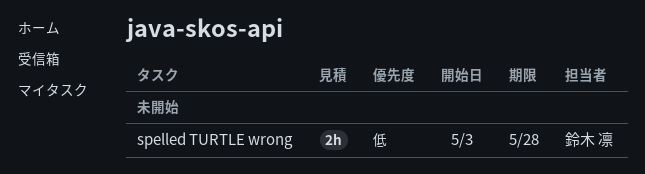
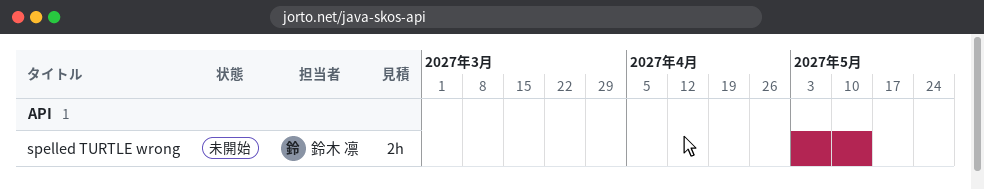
spelled TURTLE wrong, due: May 28 -> May 14

